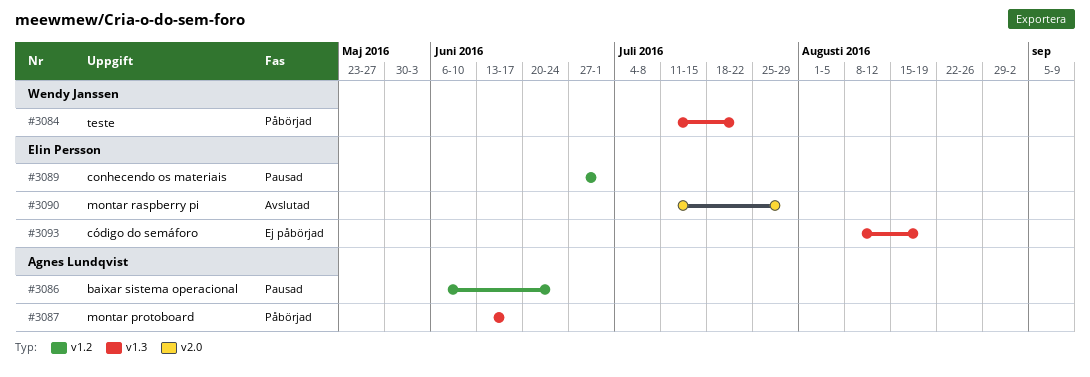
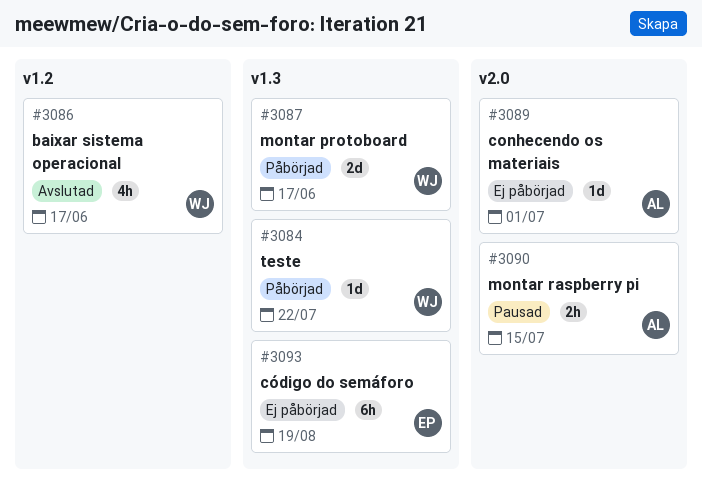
#3086, status: Pausad -> Avslutad
#3086, owner: Agnes Lundqvist -> Wendy Janssen
#3086, due: Jun 24 -> Jun 17
#3087, owner: Agnes Lundqvist -> Wendy Janssen
#3089, status: Pausad -> Ej påbörjad
#3089, owner: Elin Persson -> Agnes Lundqvist
#3089, label: v1.2 -> v2.0
#3090, status: Avslutad -> Pausad
#3090, owner: Elin Persson -> Agnes Lundqvist
#3090, due: Jul 29 -> Jul 15

